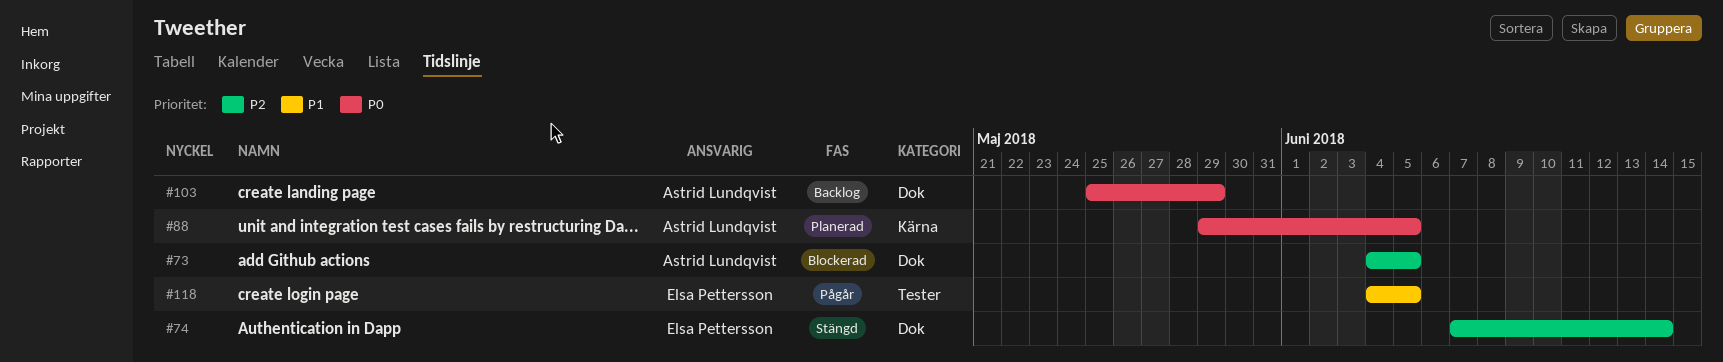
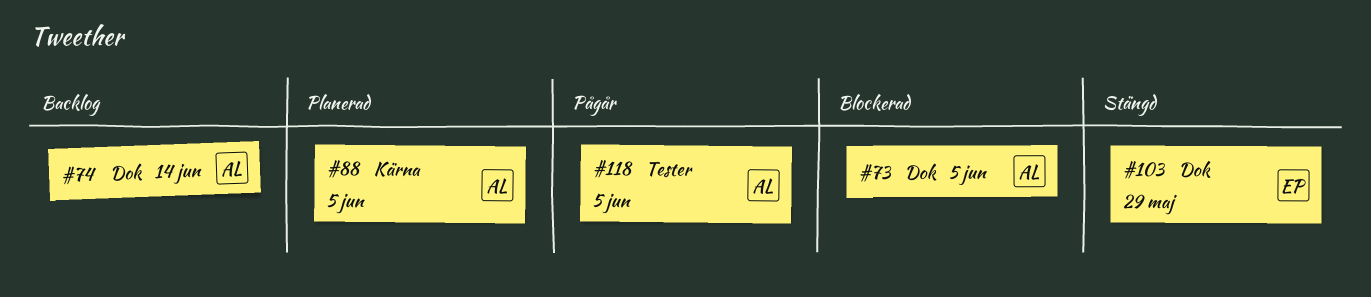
#74, status: Stängd -> Backlog
#74, owner: Elsa Pettersson -> Astrid Lundqvist
#103, status: Backlog -> Stängd
#103, owner: Astrid Lundqvist -> Elsa Pettersson
#118, owner: Elsa Pettersson -> Astrid Lundqvist

